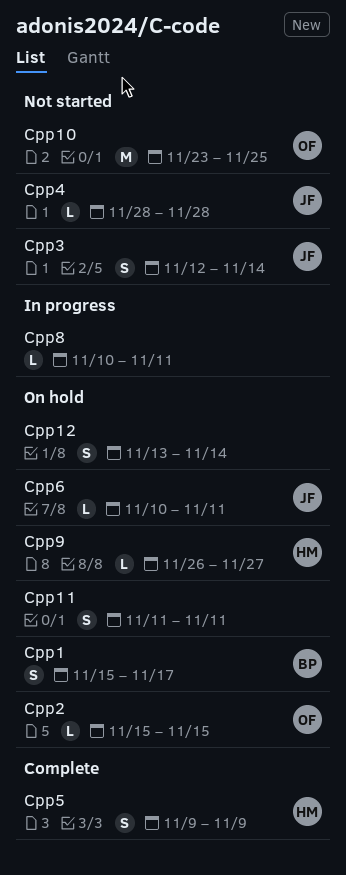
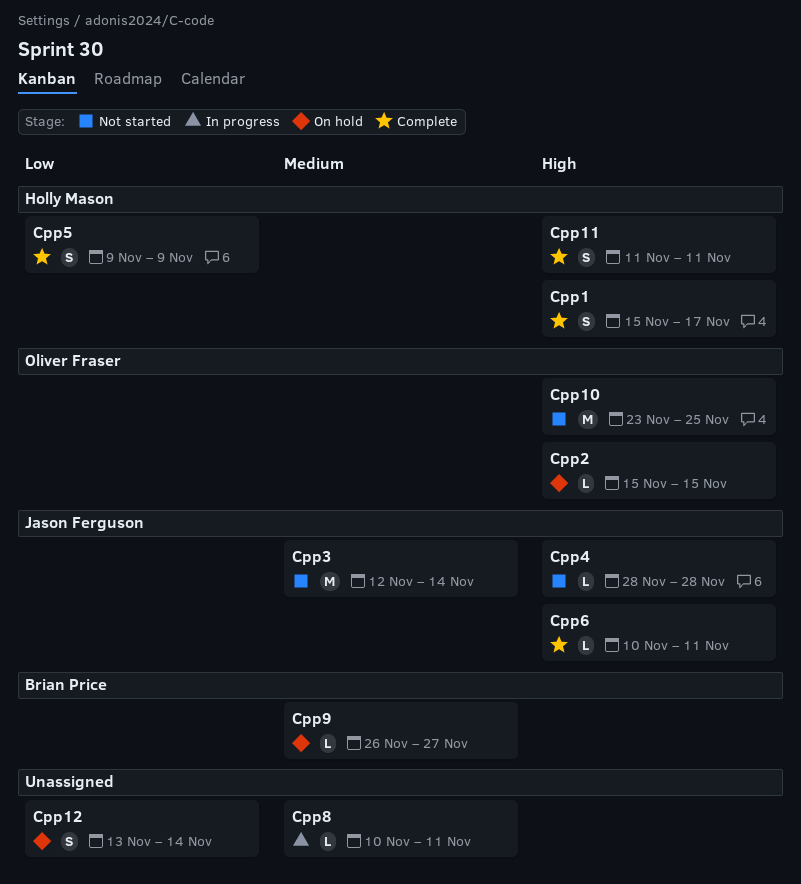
Cpp1, status: On hold -> Complete
Cpp1, owner: Brian Price -> Holly Mason
Cpp11, status: On hold -> Complete
Cpp11, owner: none -> Holly Mason
Cpp3, estimate: S -> M
Cpp6, status: On hold -> Complete
Cpp9, owner: Holly Mason -> Brian Price

